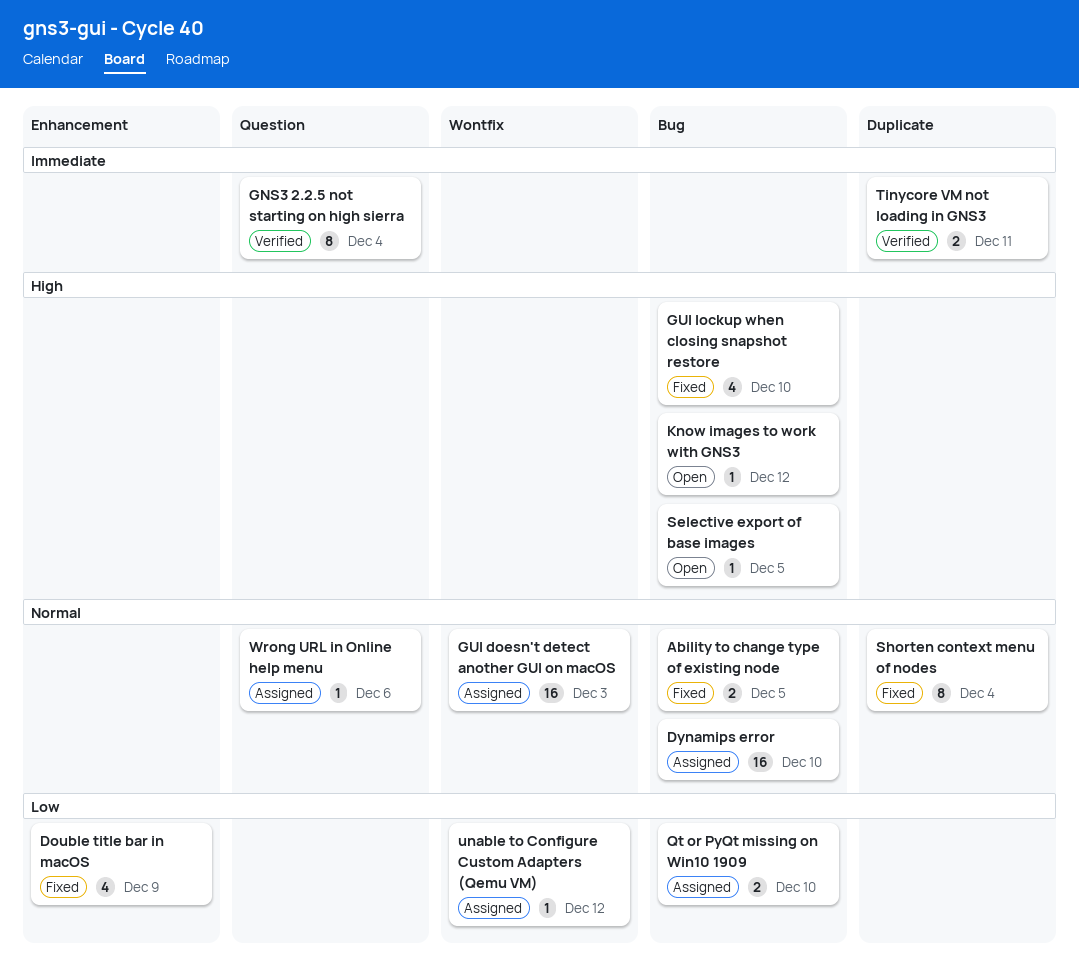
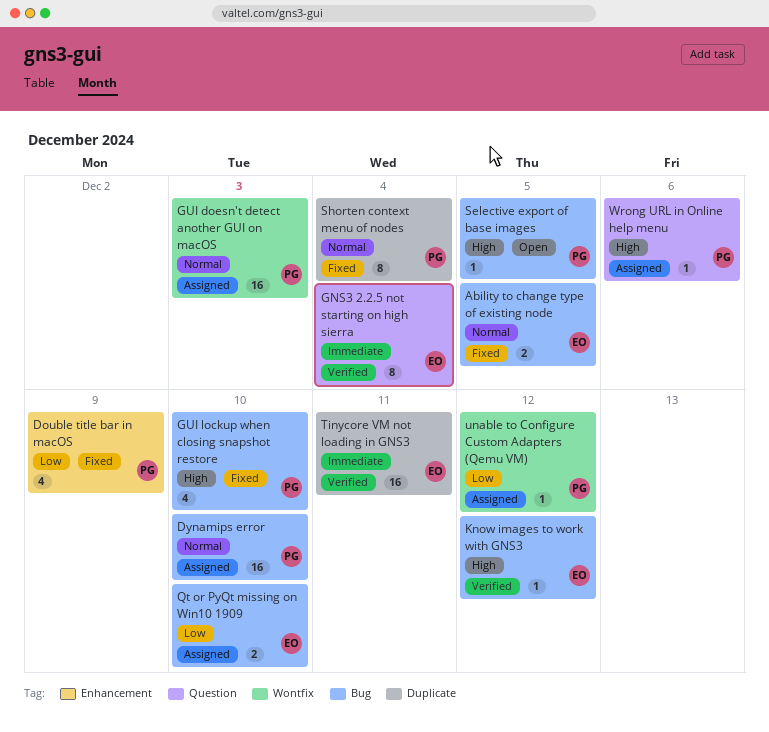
Know images to work with GNS3, status: Open -> Verified
Tinycore VM not loading in GNS3, estimate: 2 -> 16
Wrong URL in Online help menu, priority: Normal -> High

